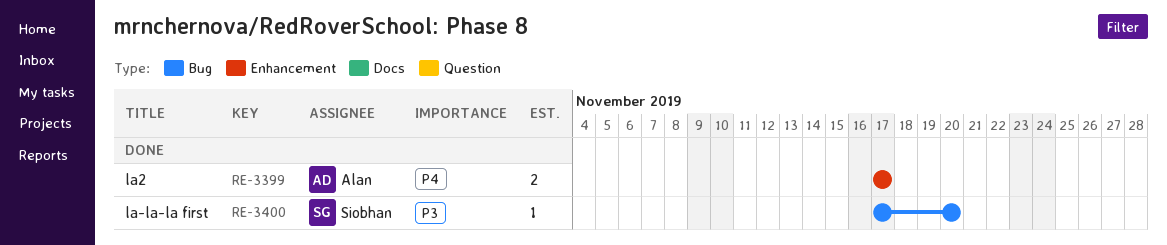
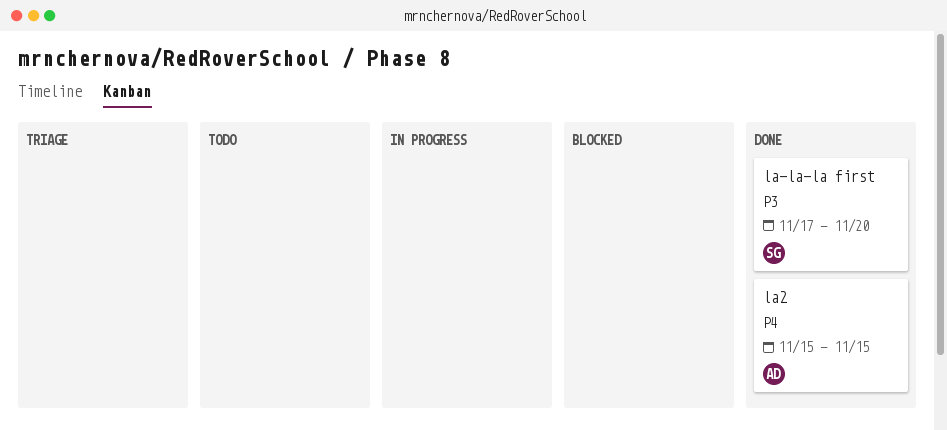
la2, start: Nov 17 -> Nov 15
la2, due: Nov 17 -> Nov 15

